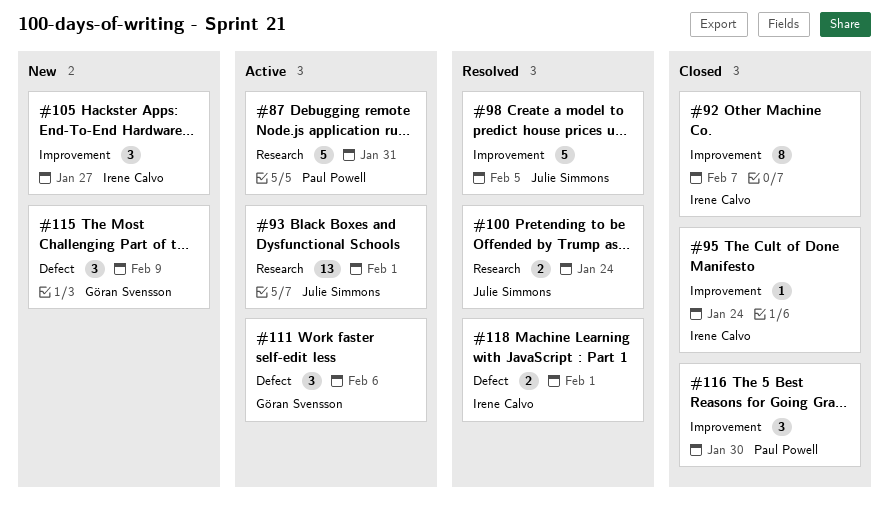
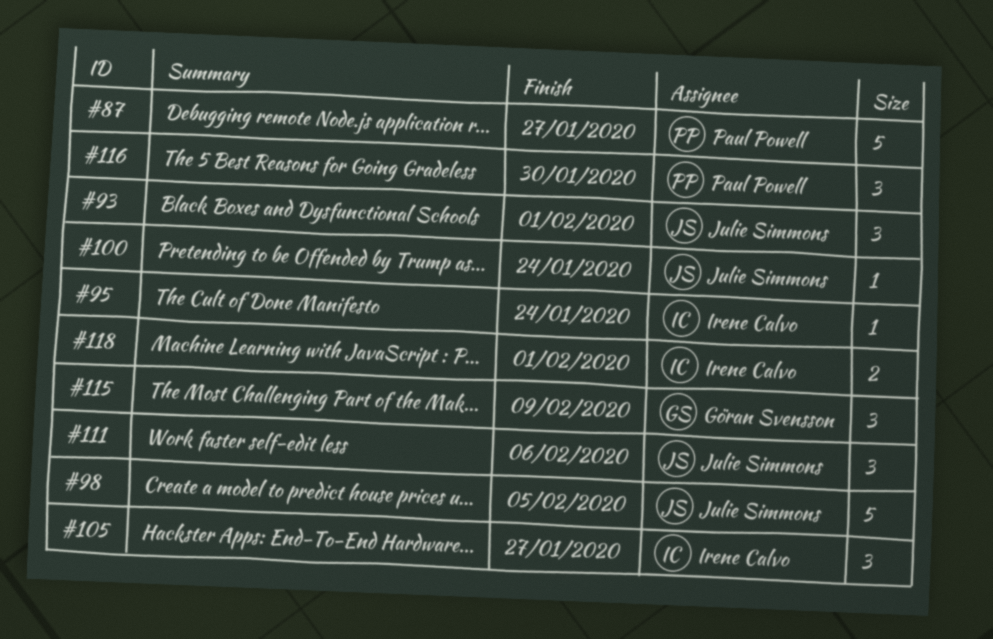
#87, due: Jan 31 -> Jan 27
#92: present -> none
#93, estimate: 13 -> 3
#100, estimate: 2 -> 1
#111, owner: Göran Svensson -> Julie Simmons

